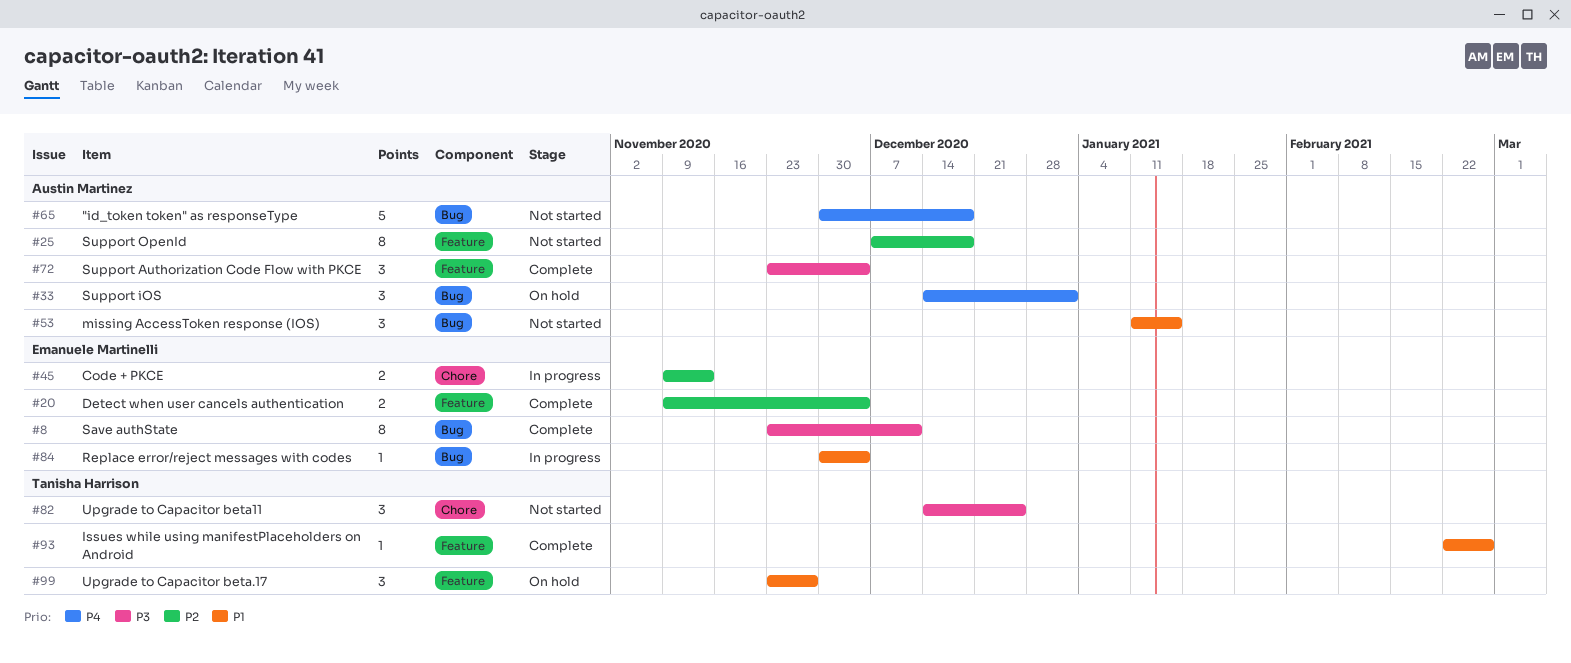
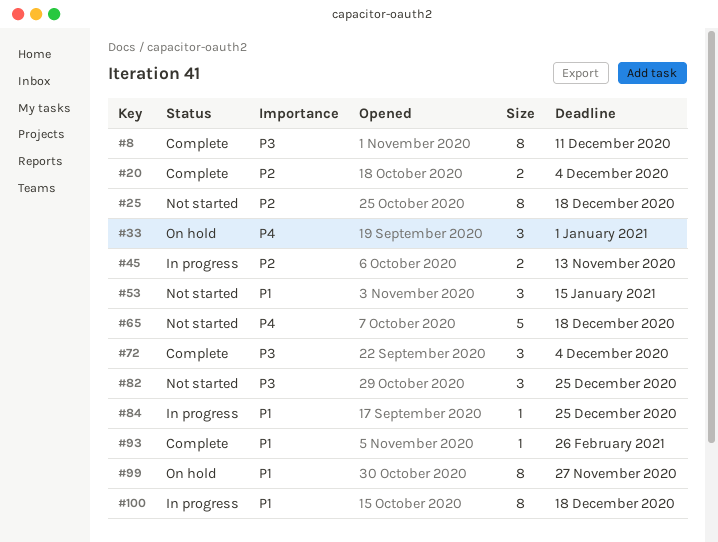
#84, due: Dec 4 -> Dec 25
#99, estimate: 3 -> 8
#100: none -> present

